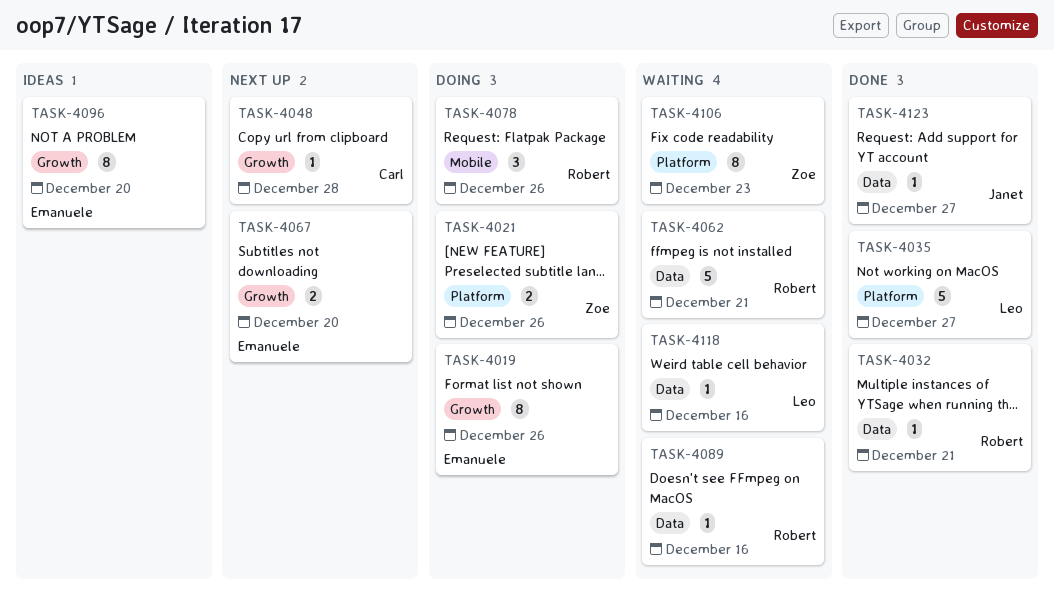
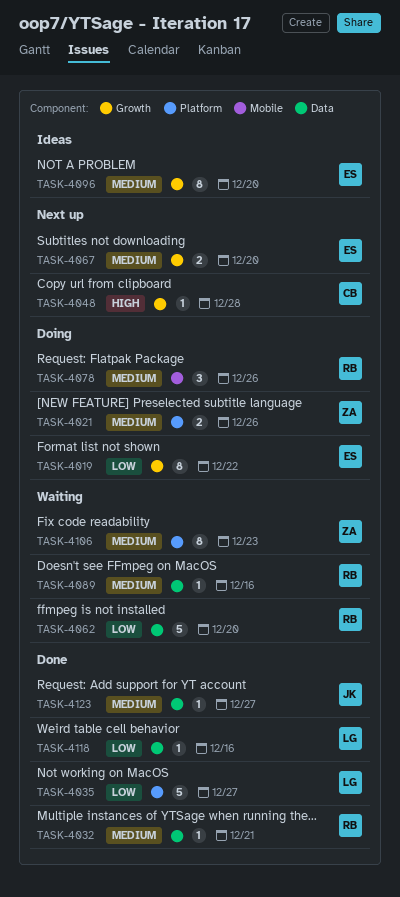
TASK-4019, due: Dec 26 -> Dec 22
TASK-4062, due: Dec 21 -> Dec 20
TASK-4118, status: Waiting -> Done

